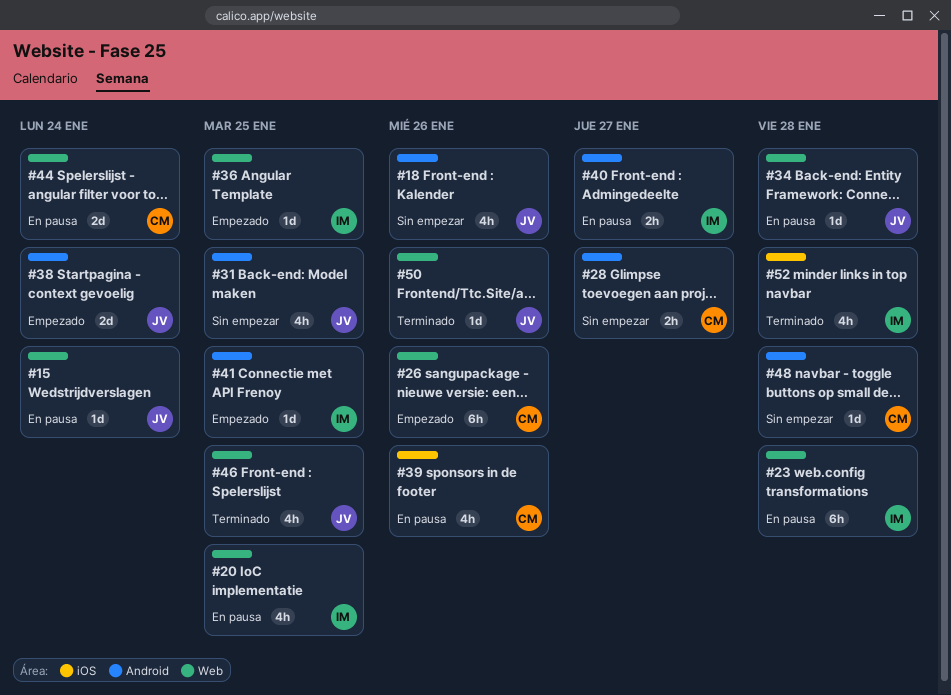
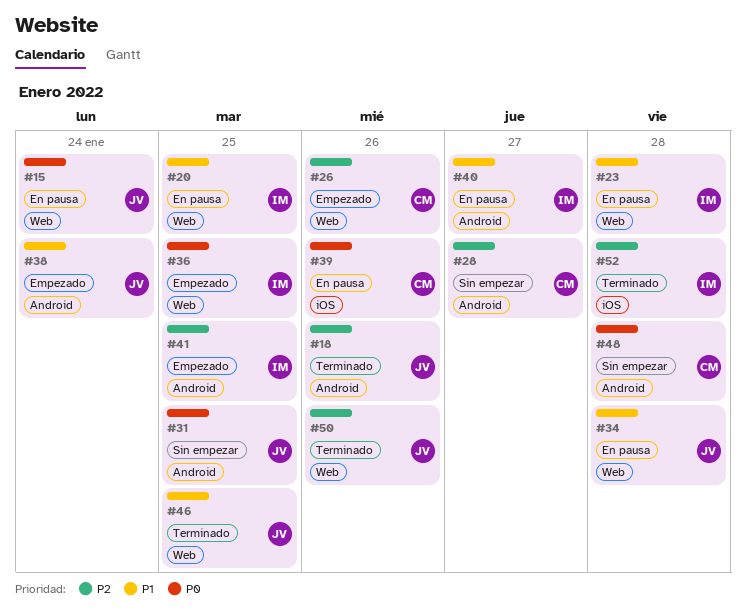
#18, status: Sin empezar -> Terminado
#44: present -> none

